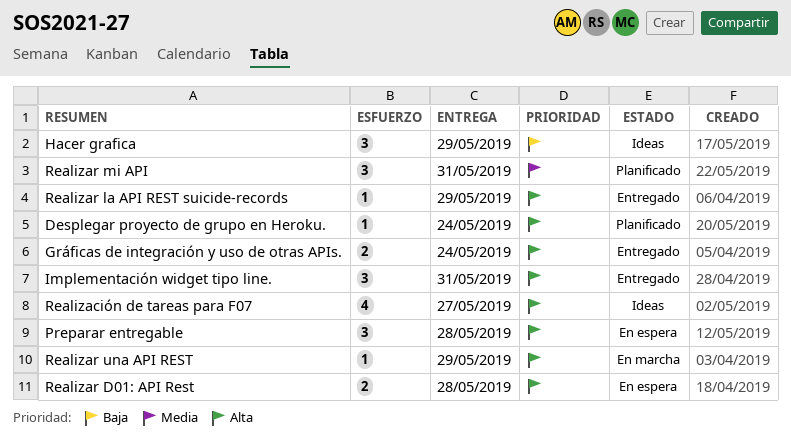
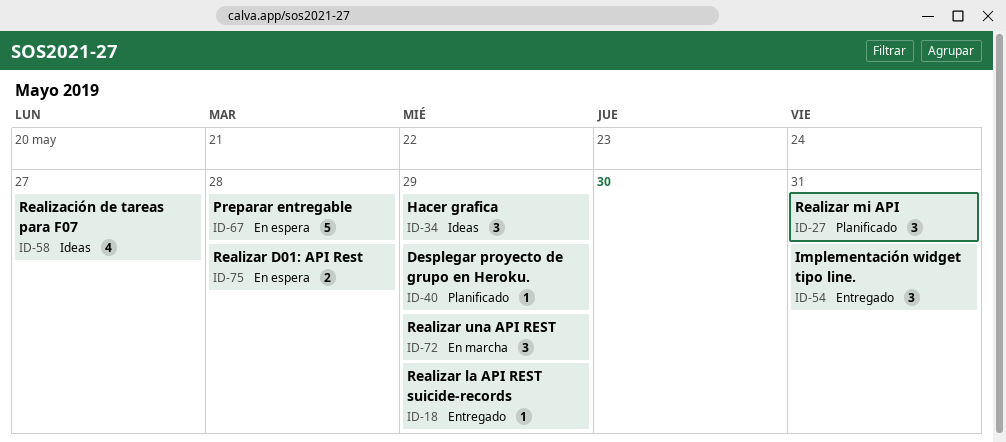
Desplegar proyecto de grupo en Heroku., due: May 24 -> May 29
Gráficas de integración y uso de otras APIs.: present -> none
Preparar entregable, estimate: 3 -> 5
Realizar una API REST, estimate: 1 -> 3

